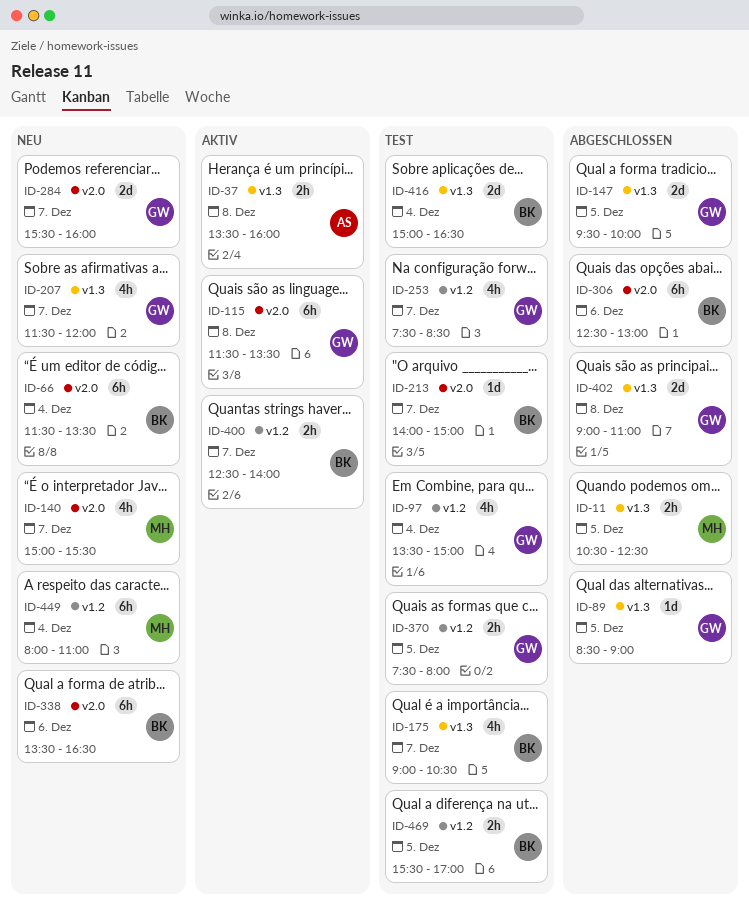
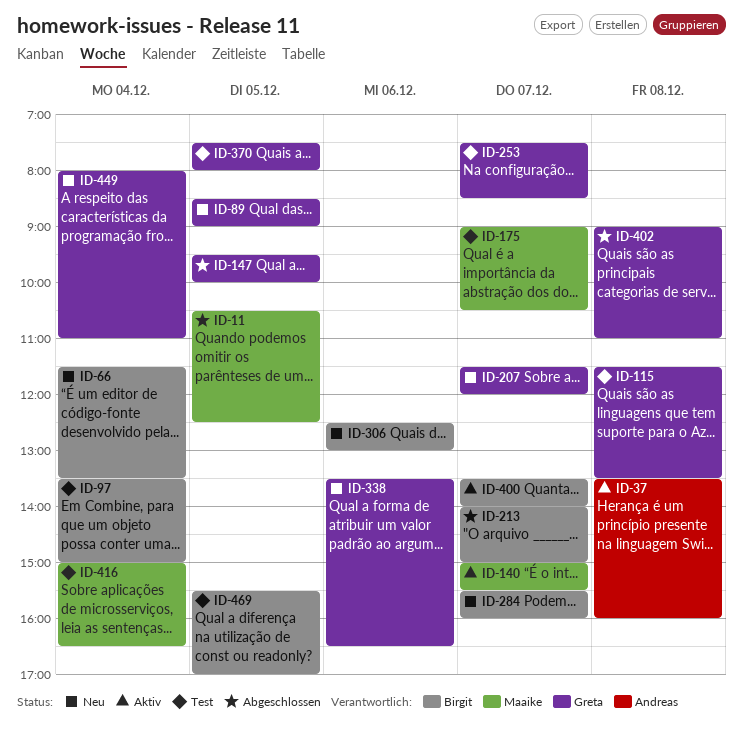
ID-89, status: Abgeschlossen -> Neu
ID-97, owner: Greta -> Birgit
ID-115, status: Aktiv -> Test
ID-140, status: Neu -> Aktiv
ID-175, owner: Birgit -> Maaike
ID-213, status: Test -> Abgeschlossen
ID-284, owner: Greta -> Birgit
ID-306, status: Abgeschlossen -> Neu
ID-338, owner: Birgit -> Greta
ID-400, begins: 12:30 -> 13:30
ID-416, owner: Birgit -> Maaike
ID-449, owner: Maaike -> Greta

